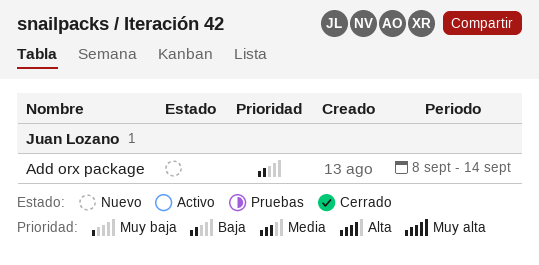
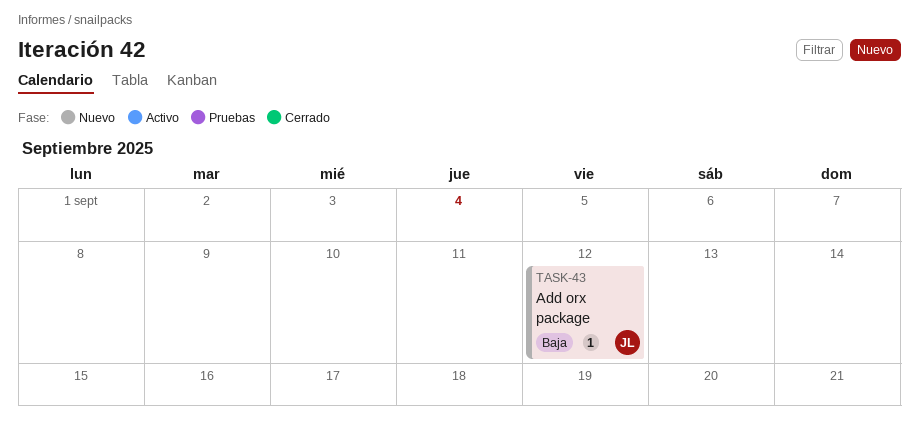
Add orx package, due: Sep 14 -> Sep 12

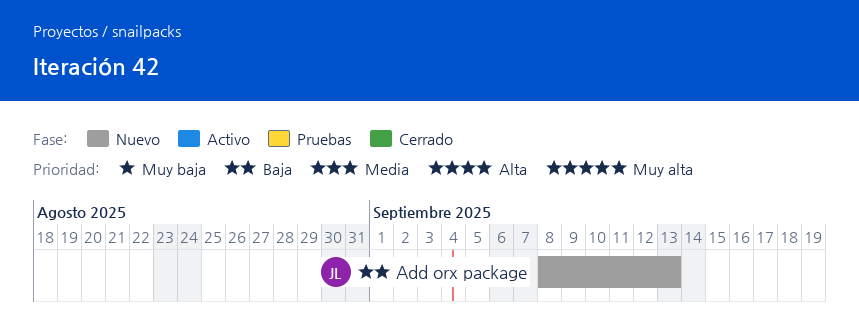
Add orx package, due: Sep 12 -> Sep 13

